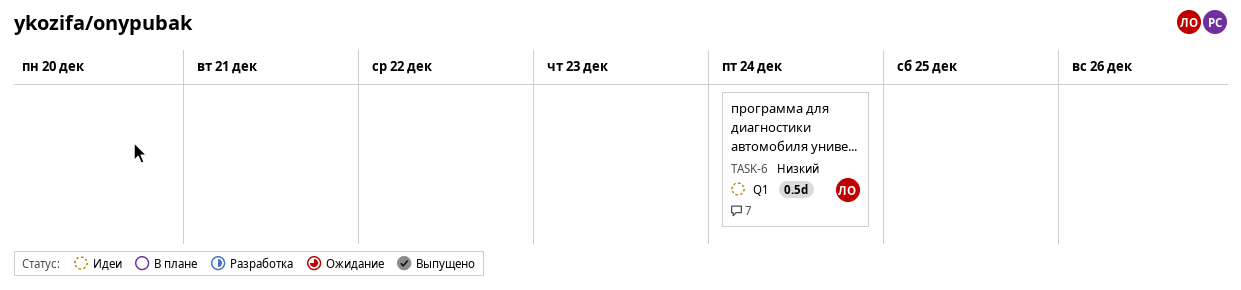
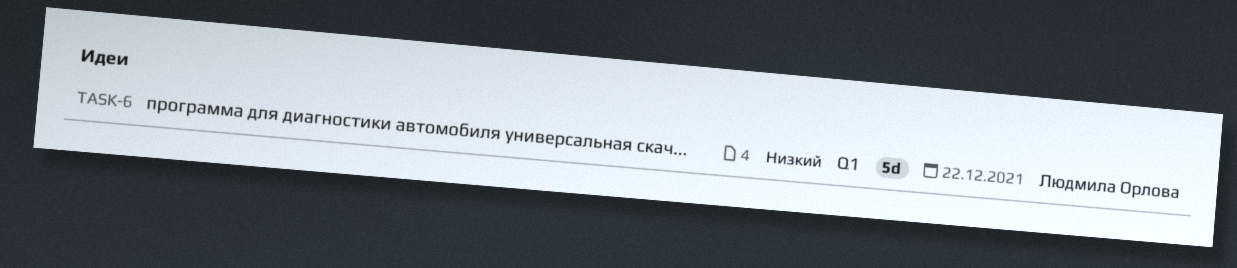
TASK-6, estimate: 0.5d -> 5d
TASK-6, due: Dec 24 -> Dec 22

